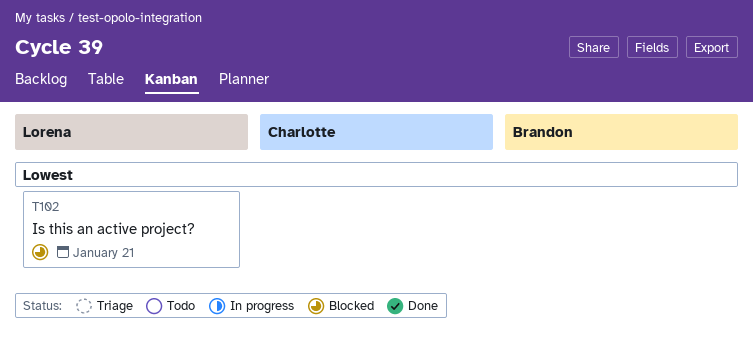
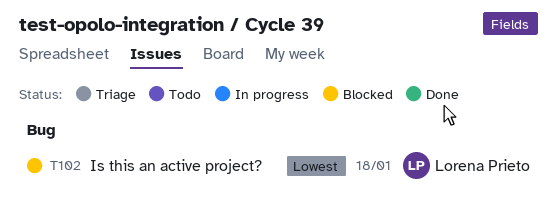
T102, due: Jan 21 -> Jan 18

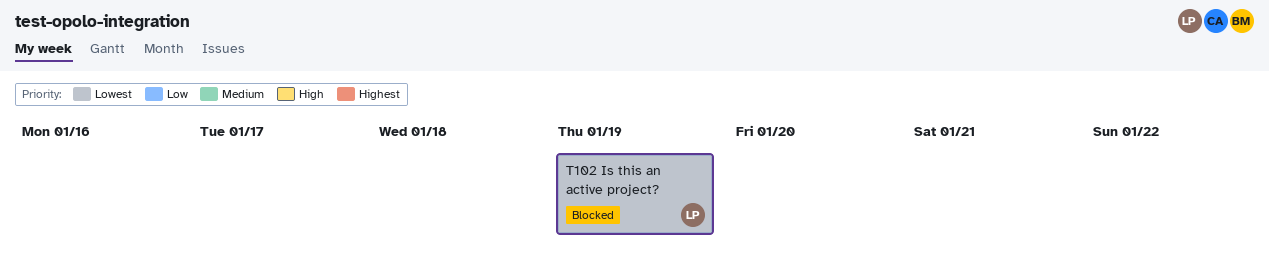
T102, due: Jan 18 -> Jan 19

